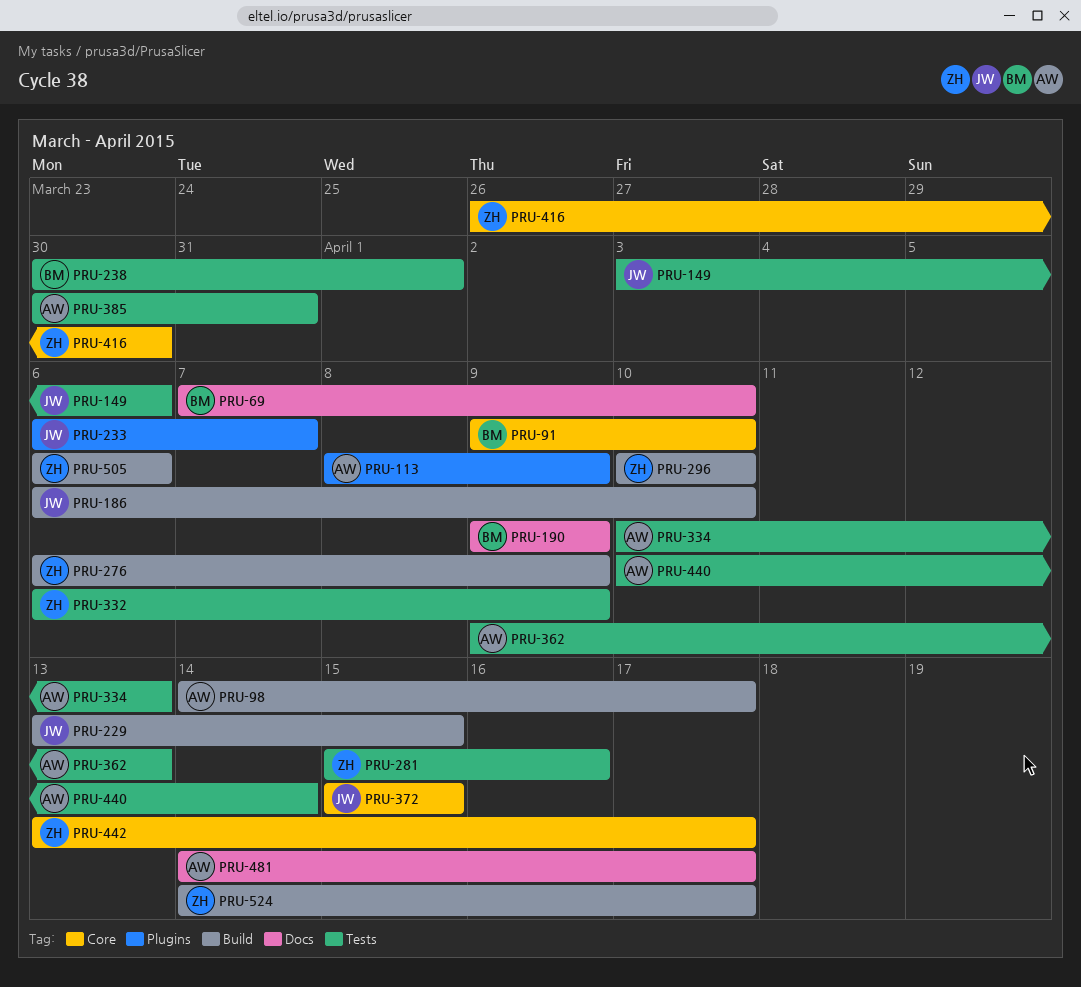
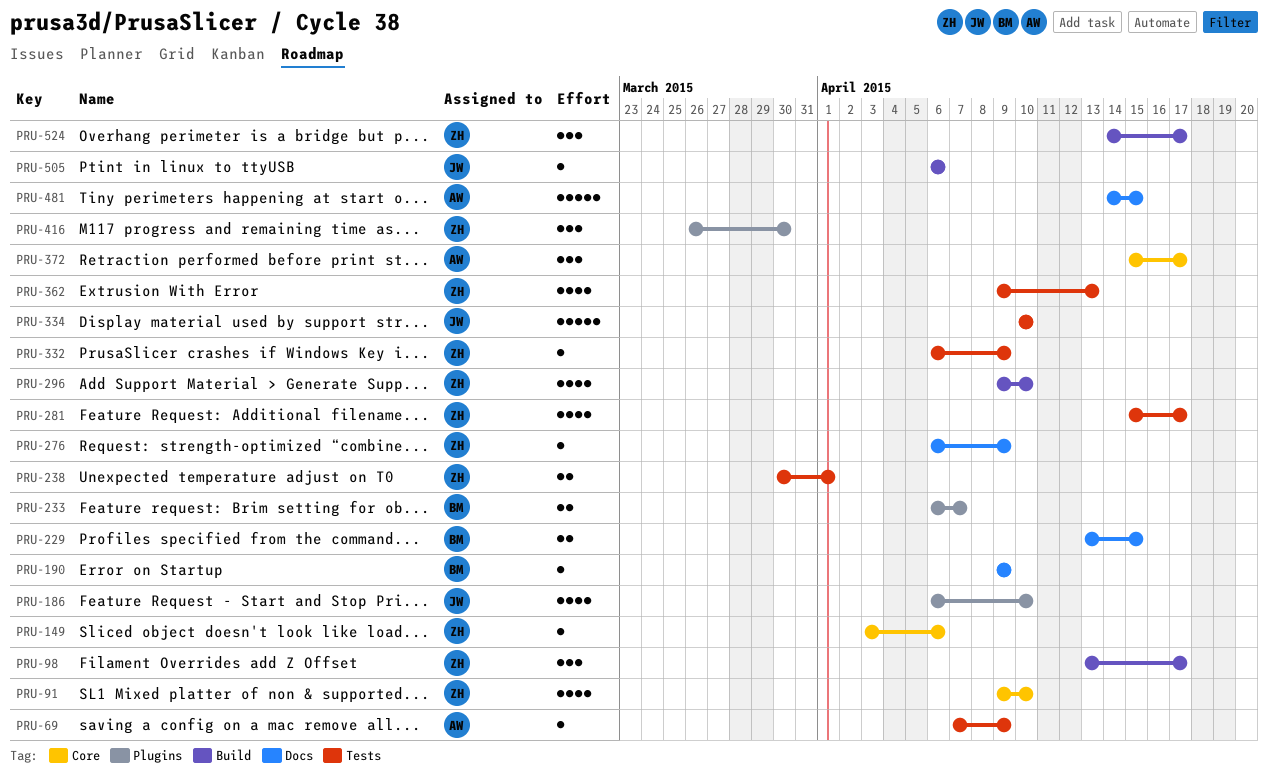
PRU-69, owner: BM -> AW
PRU-69, label: Docs -> Tests
PRU-69, due: Apr 10 -> Apr 9
PRU-91, owner: BM -> ZH
PRU-98, owner: AW -> ZH
PRU-98, start: Apr 14 -> Apr 13
PRU-113: present -> none
PRU-149, owner: JW -> ZH
PRU-149, label: Tests -> Core
PRU-186, label: Build -> Plugins
PRU-229, owner: JW -> BM
PRU-229, label: Build -> Docs
PRU-233, owner: JW -> BM
PRU-238, owner: BM -> ZH
PRU-276, label: Build -> Docs
PRU-281, due: Apr 16 -> Apr 17
PRU-296, start: Apr 10 -> Apr 9
PRU-334, owner: AW -> JW
PRU-334, due: Apr 13 -> Apr 10
PRU-362, owner: AW -> ZH
PRU-372, owner: JW -> AW
PRU-372, due: Apr 15 -> Apr 17
PRU-385: present -> none
PRU-416, label: Core -> Plugins
PRU-440: present -> none
PRU-442: present -> none
PRU-481, due: Apr 17 -> Apr 15
PRU-505, owner: ZH -> JW

